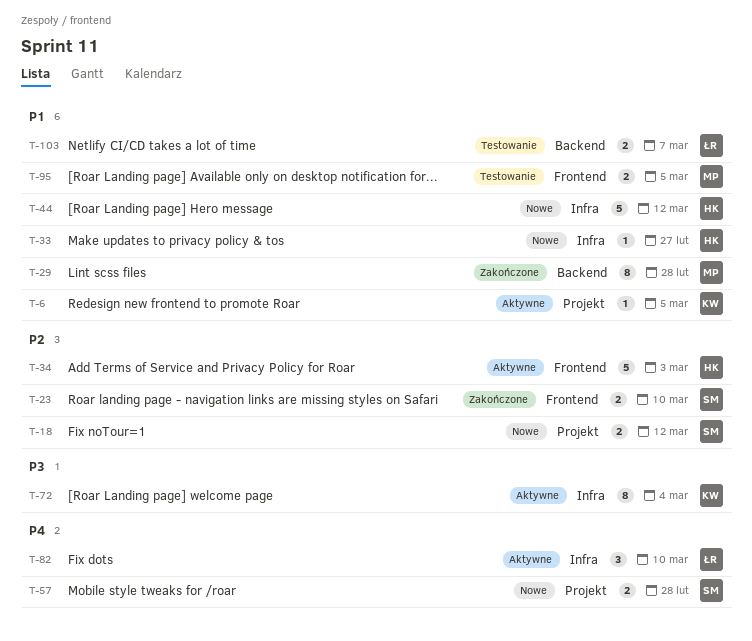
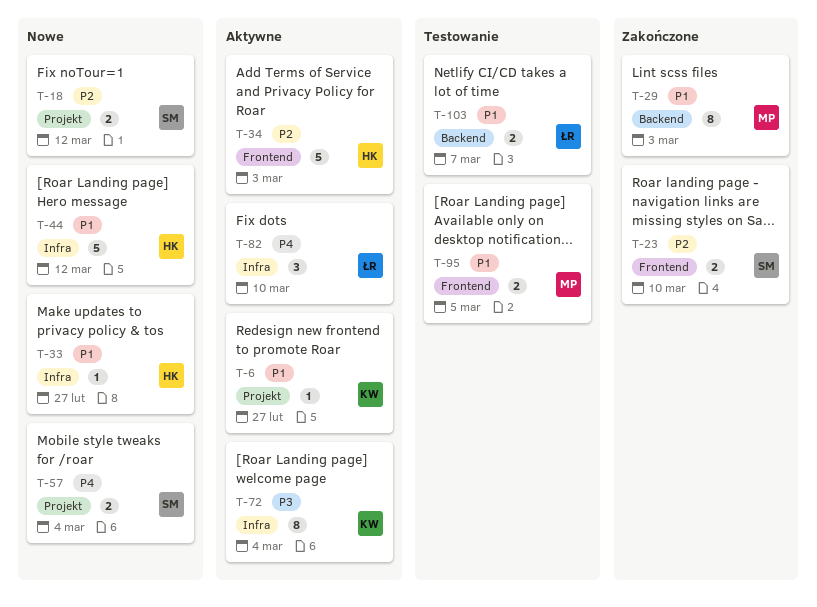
T-6, due: Mar 5 -> Feb 27
T-29, due: Feb 28 -> Mar 3
T-57, due: Feb 28 -> Mar 4

